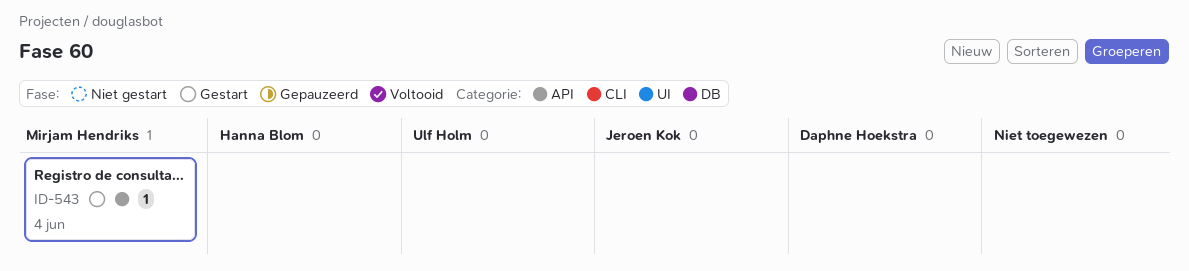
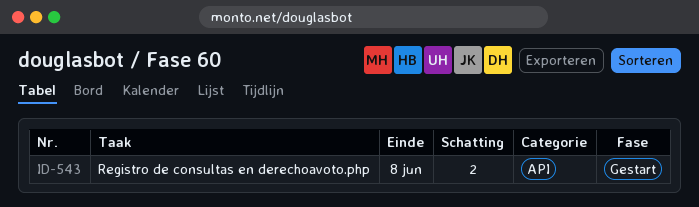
ID-543, estimate: 1 -> 2
ID-543, due: Jun 4 -> Jun 8

